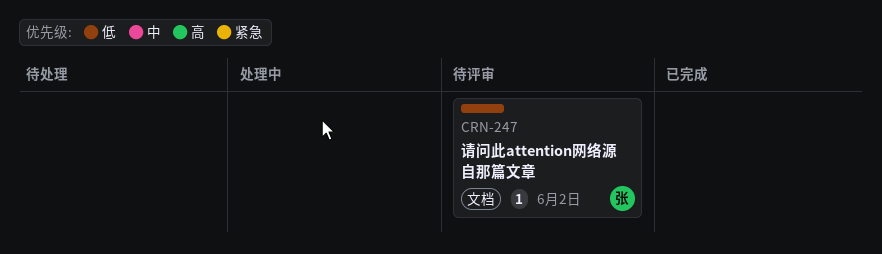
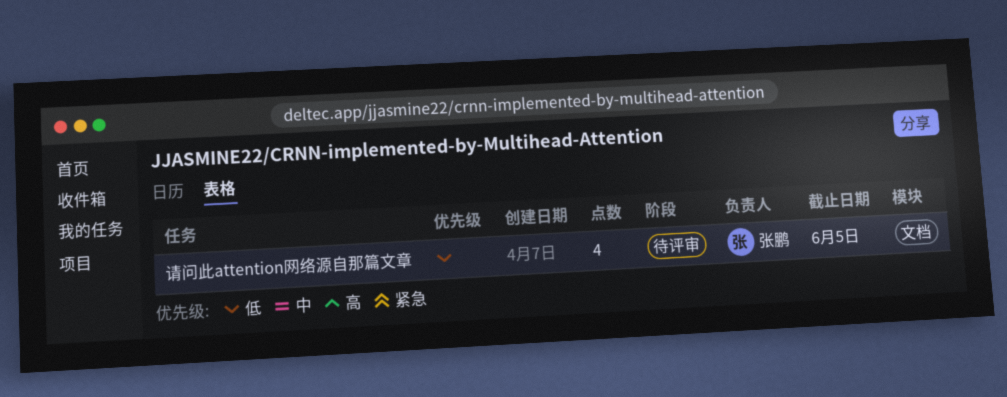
请问此attention网络源自那篇文章, estimate: 1 -> 4
请问此attention网络源自那篇文章, due: Jun 2 -> Jun 5

